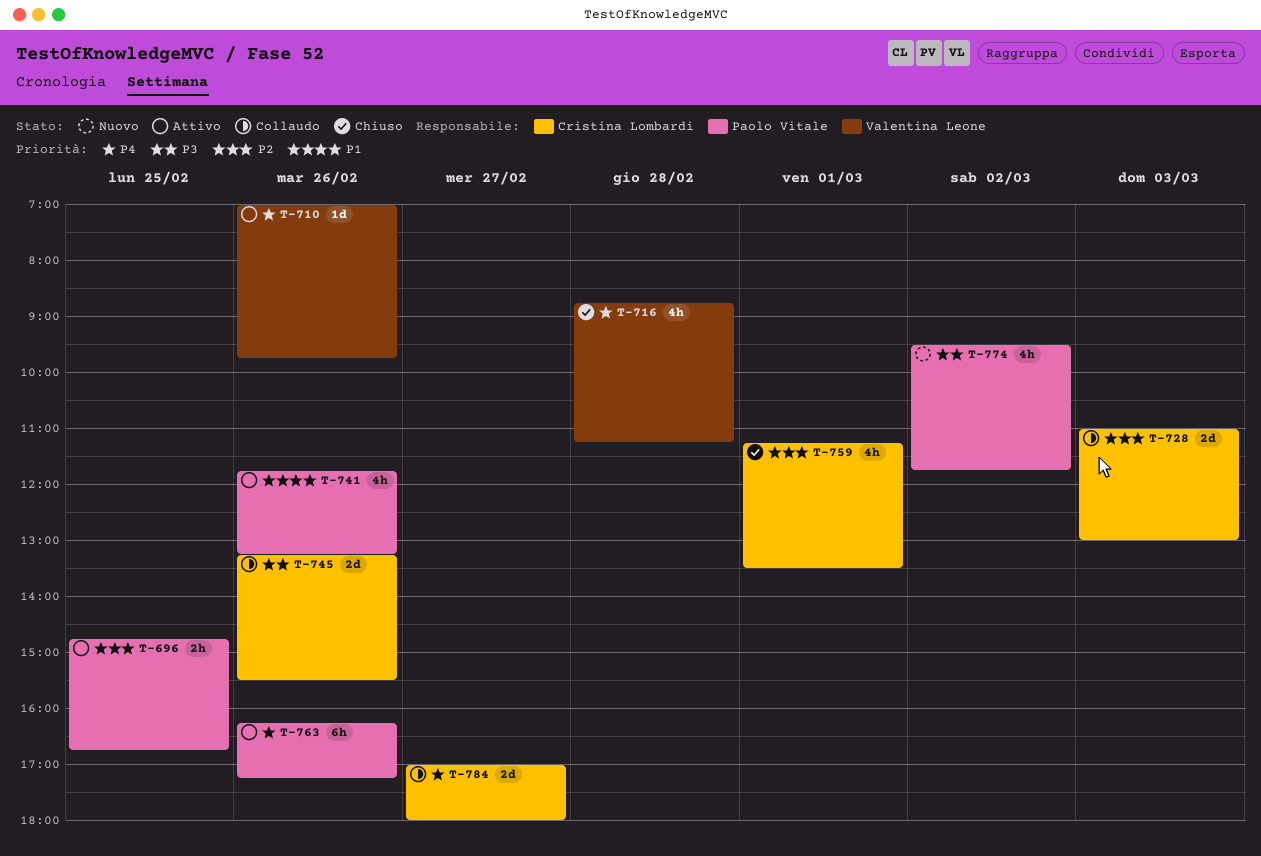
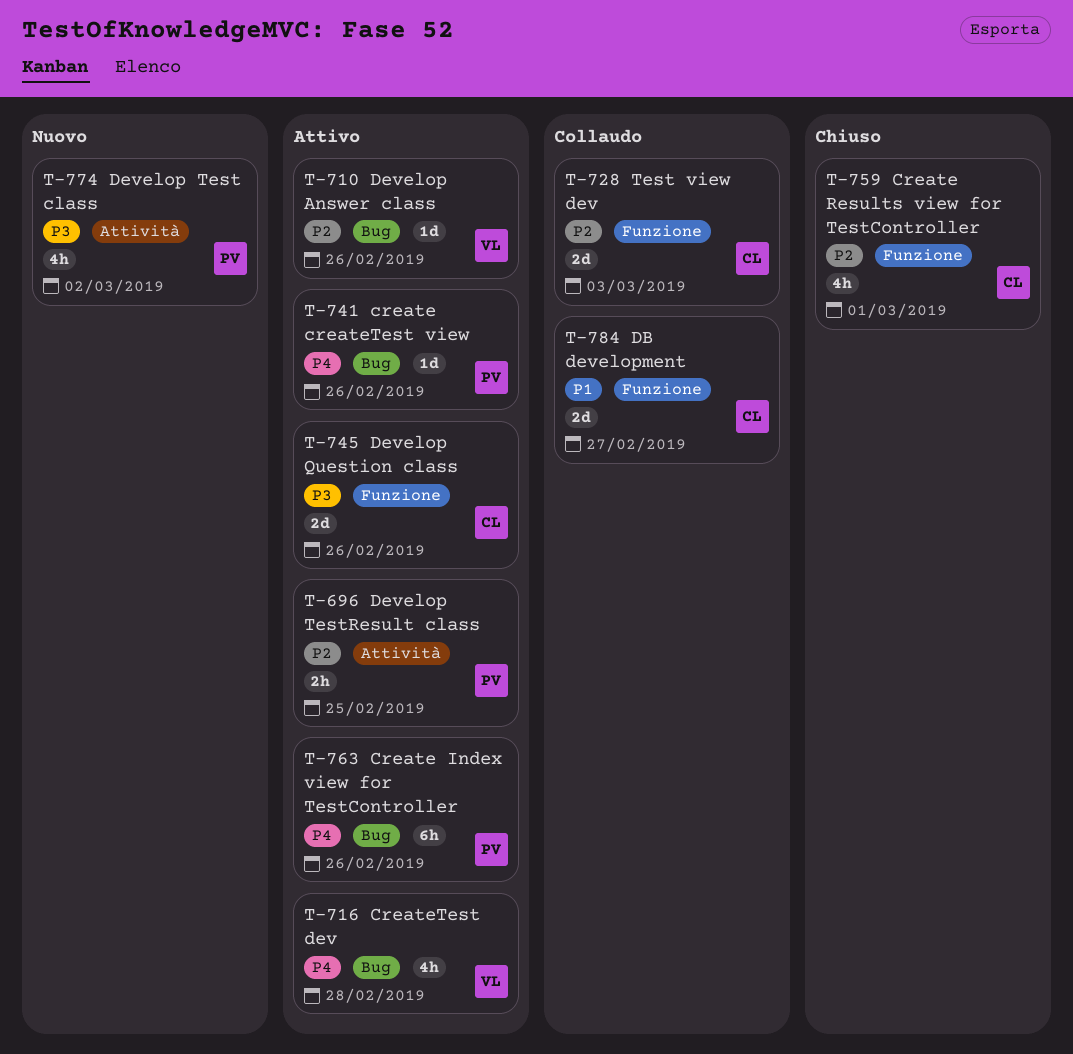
T-710, priority: P4 -> P2
T-716, status: Chiuso -> Attivo
T-741, priority: P1 -> P4
T-741, estimate: 4h -> 1d
T-745, status: Collaudo -> Attivo
T-784, priority: P4 -> P1

